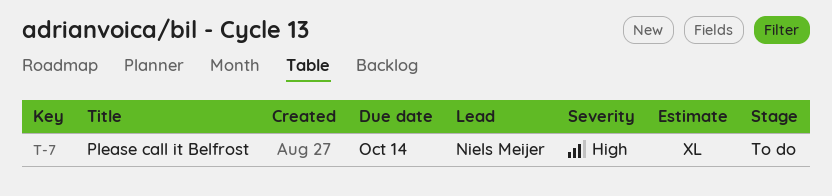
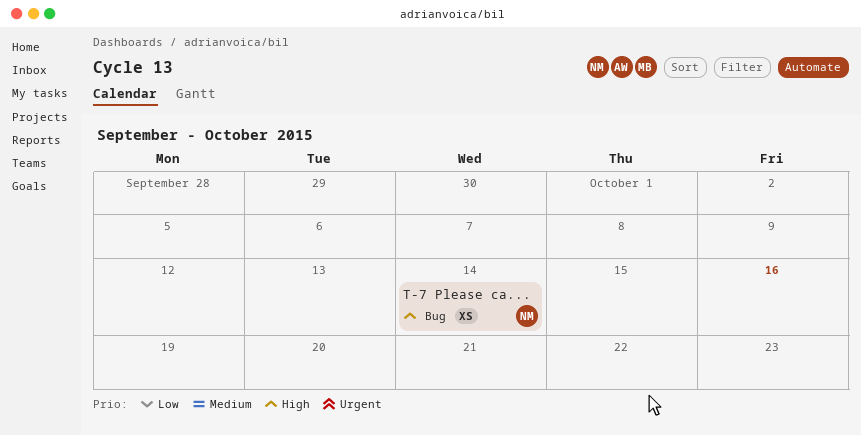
T-7, estimate: XL -> XS

